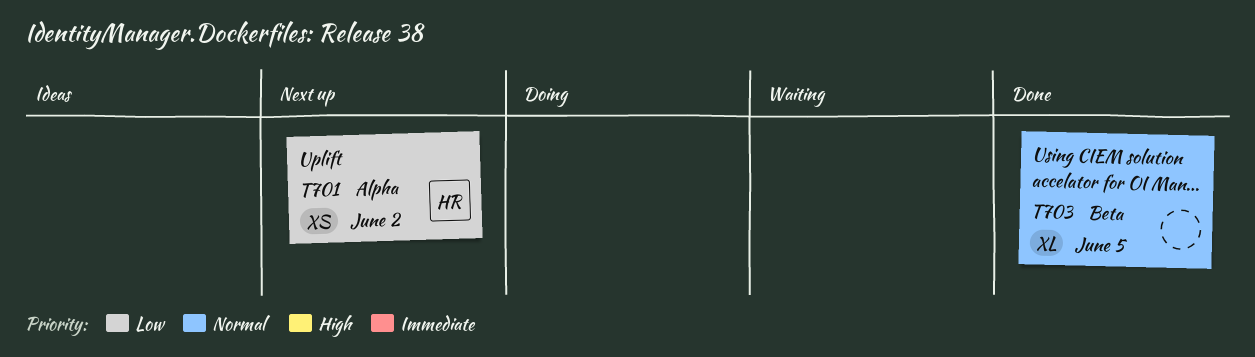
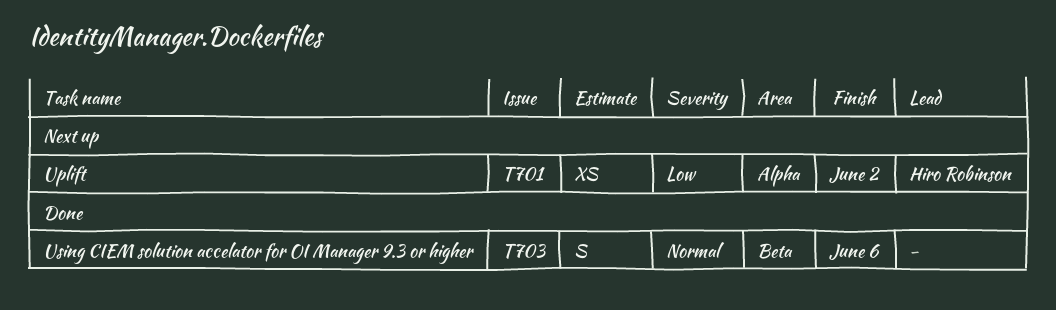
T703, estimate: XL -> S
T703, due: Jun 5 -> Jun 6

